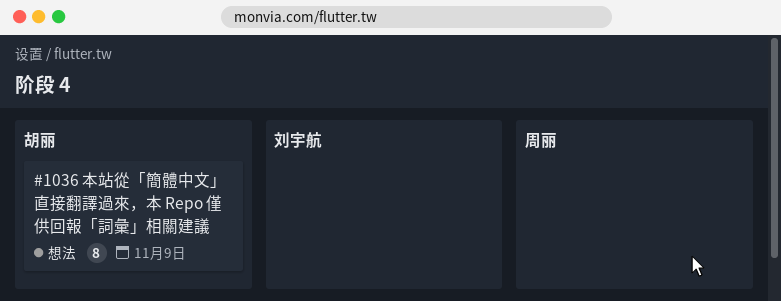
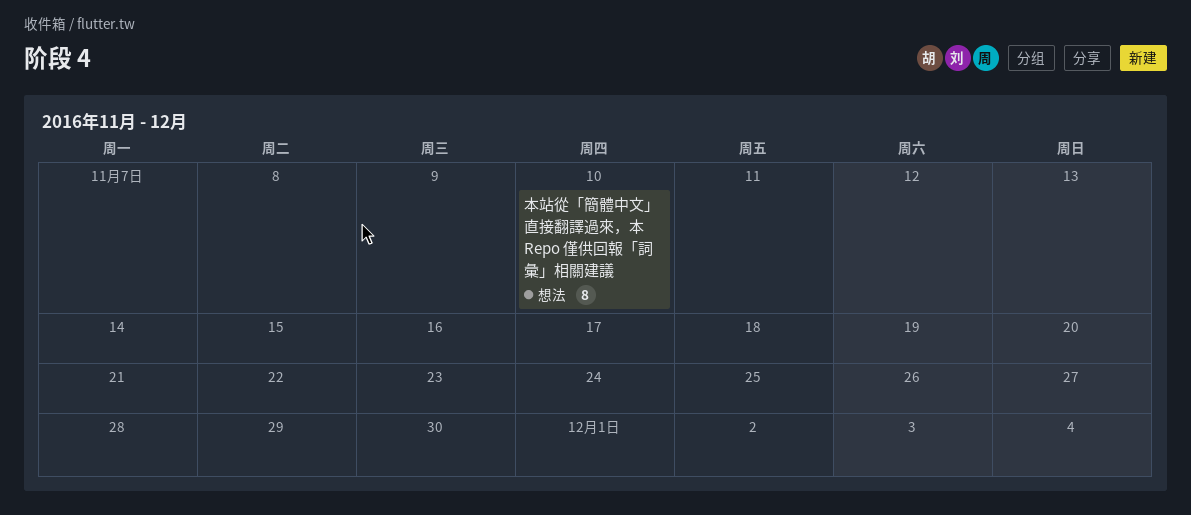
本站從「簡體中文」直接翻譯過來，本 Repo 僅供回報「詞彙」相關建議, due: Nov 9 -> Nov 10

